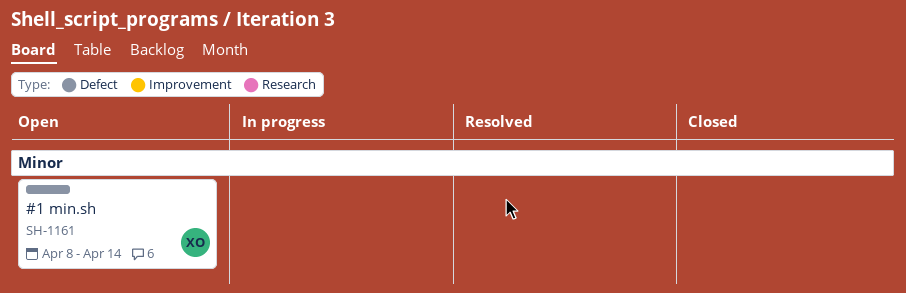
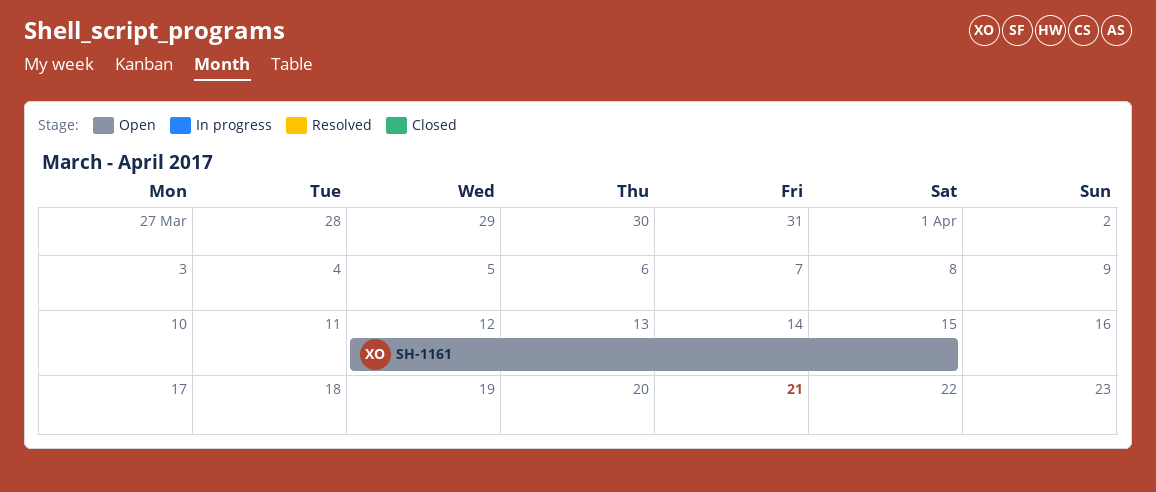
SH-1161, start: Apr 8 -> Apr 12
SH-1161, due: Apr 14 -> Apr 15

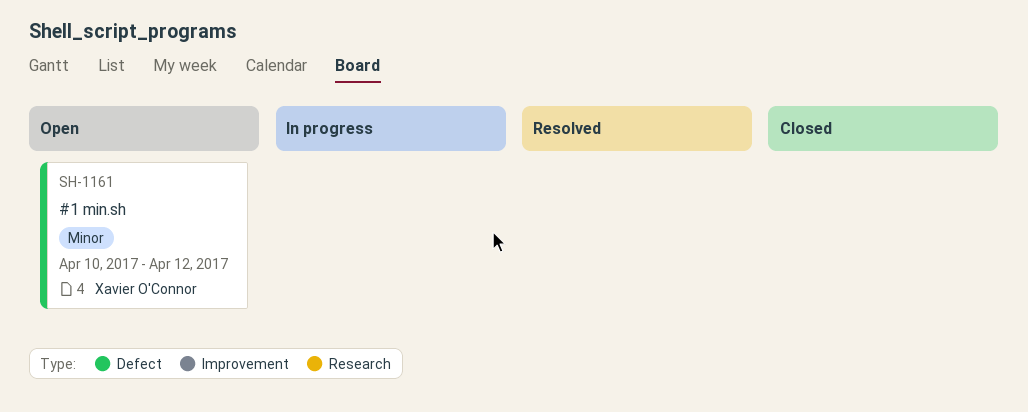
SH-1161, start: Apr 12 -> Apr 10
SH-1161, due: Apr 15 -> Apr 12

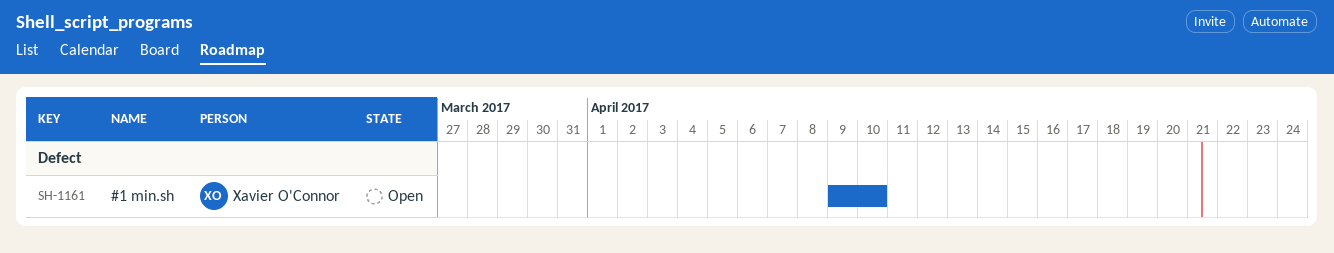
SH-1161, start: Apr 10 -> Apr 9
SH-1161, due: Apr 12 -> Apr 10

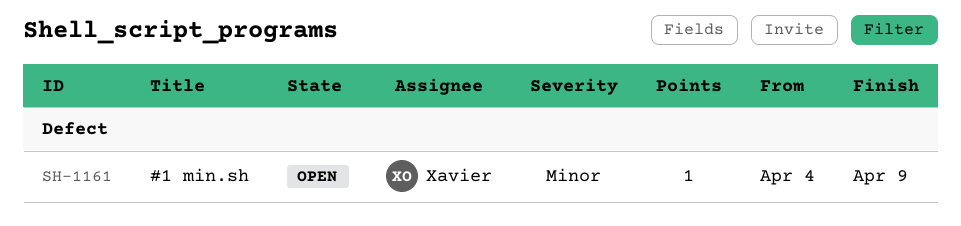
SH-1161, start: Apr 9 -> Apr 4
SH-1161, due: Apr 10 -> Apr 9

